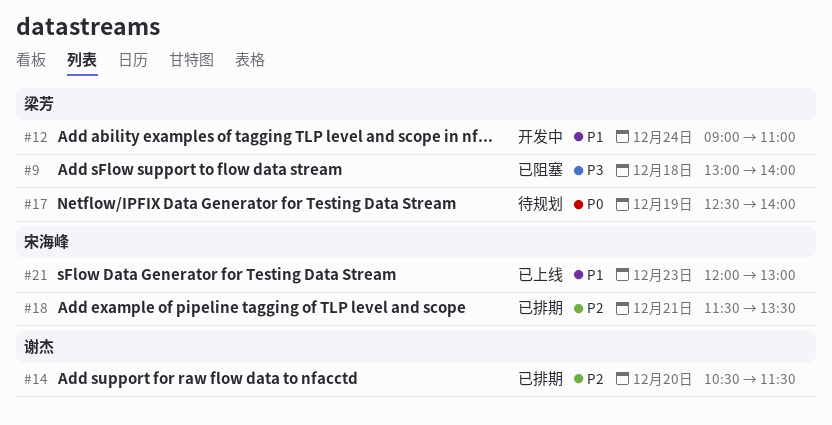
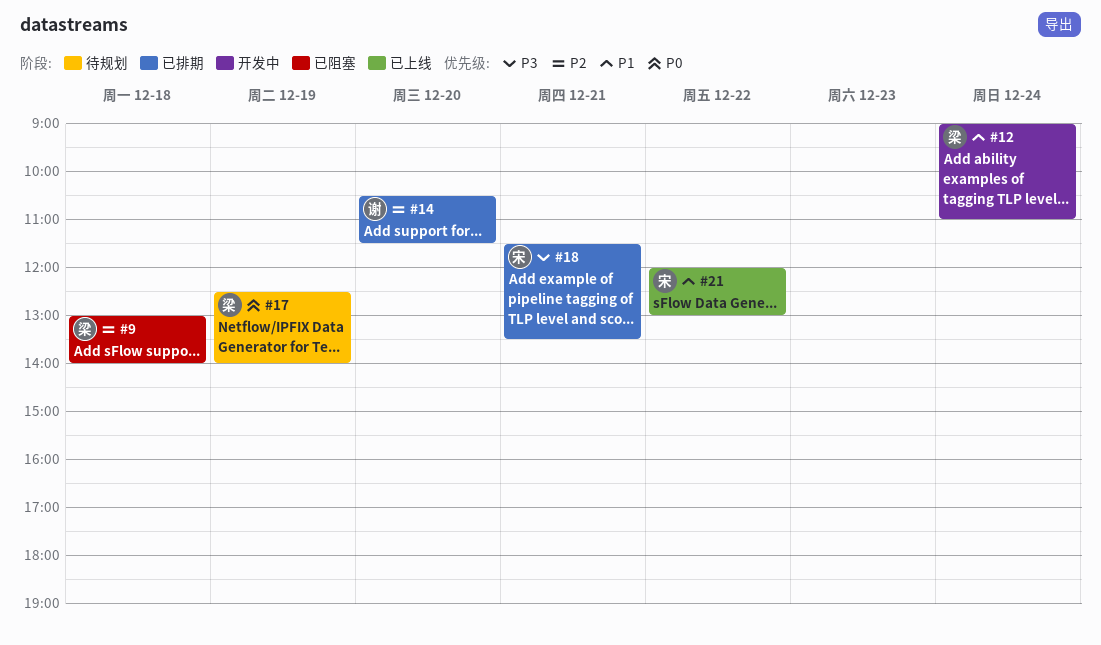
#9, priority: P3 -> P2
#18, priority: P2 -> P3
#21, day: Dec 23 -> Dec 22

